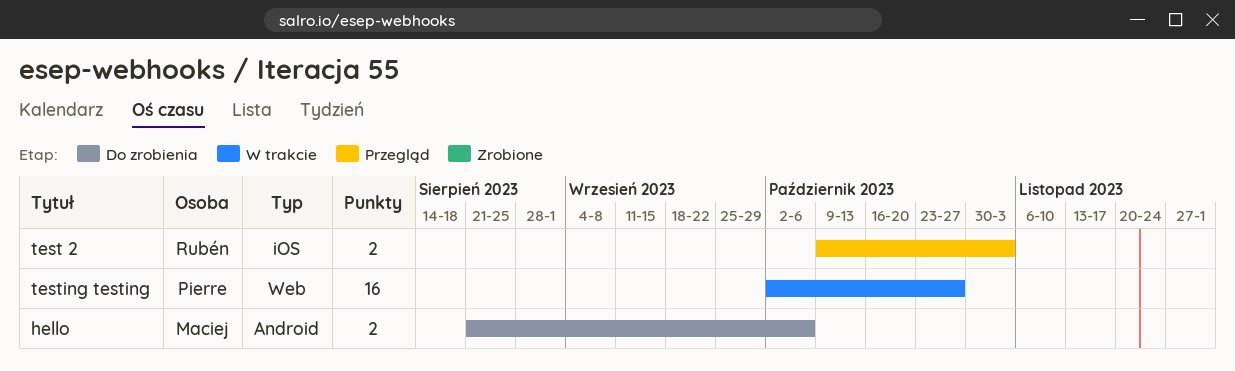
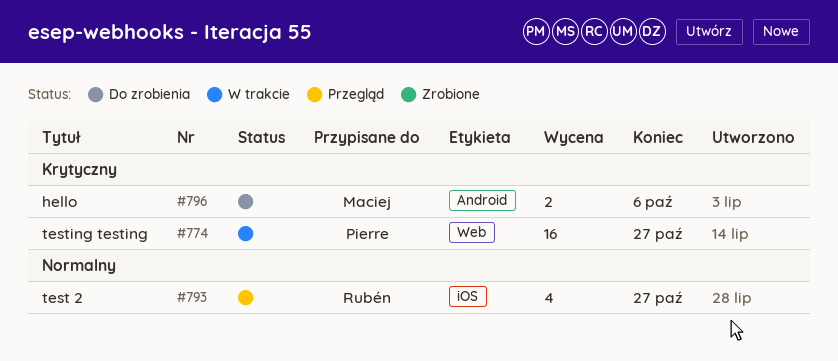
test 2, estimate: 2 -> 4
test 2, due: Nov 3 -> Oct 27

